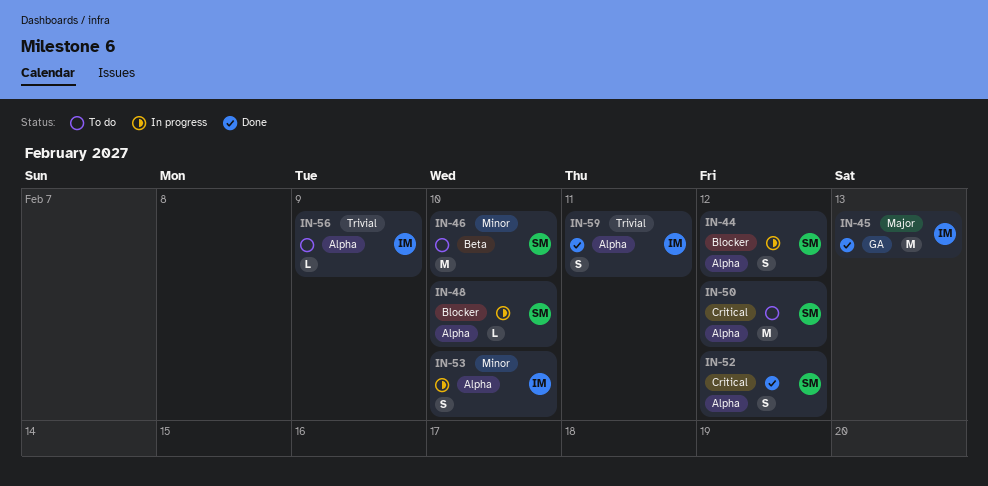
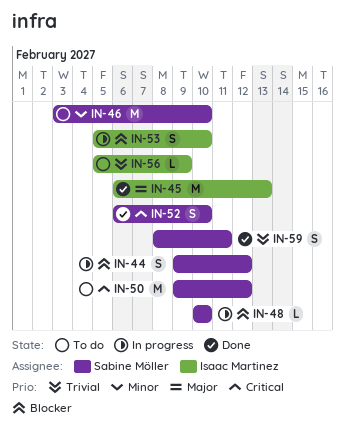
IN-52, due: Feb 12 -> Feb 10
IN-53, priority: Minor -> Blocker
IN-59, owner: Isaac Martinez -> Sabine Möller

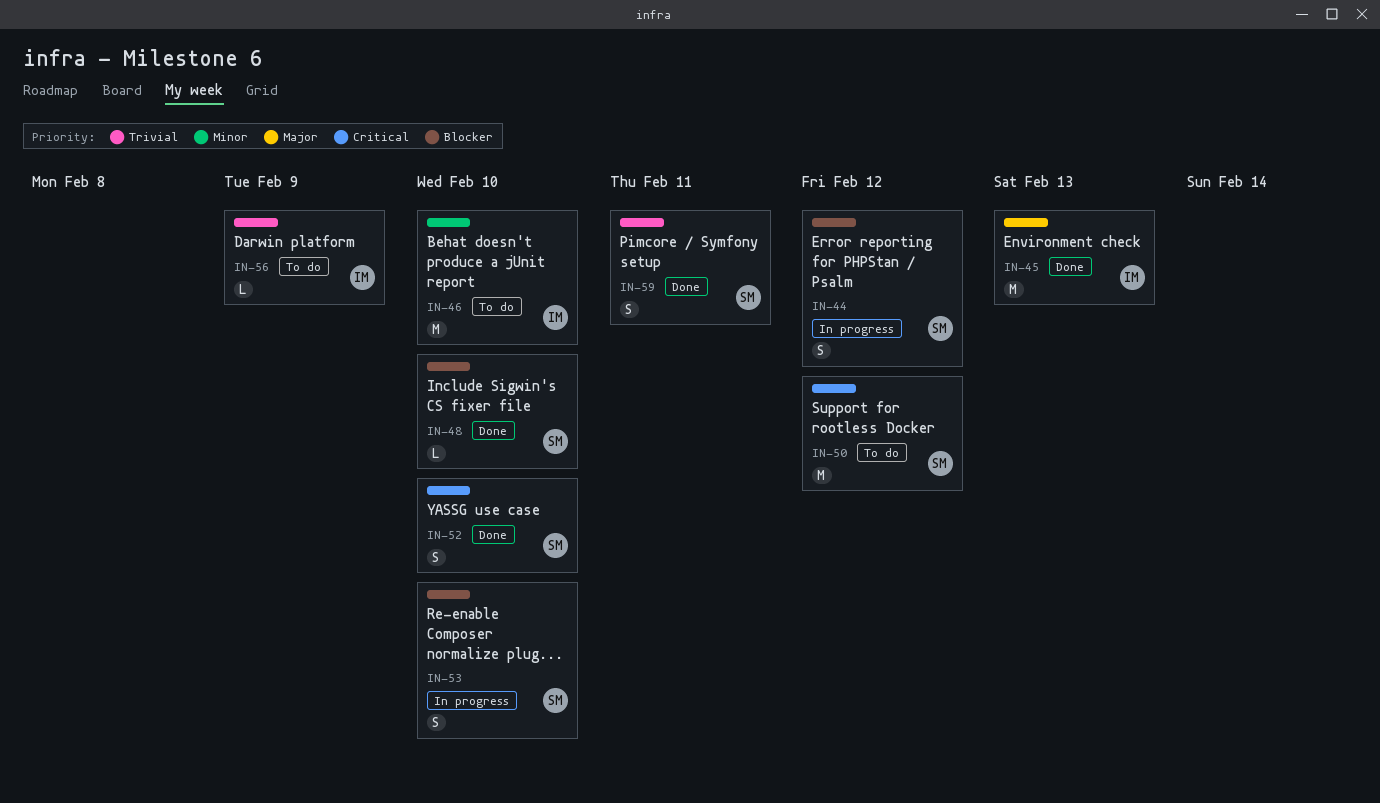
IN-46, owner: Sabine Möller -> Isaac Martinez
IN-48, status: In progress -> Done
IN-53, owner: Isaac Martinez -> Sabine Möller

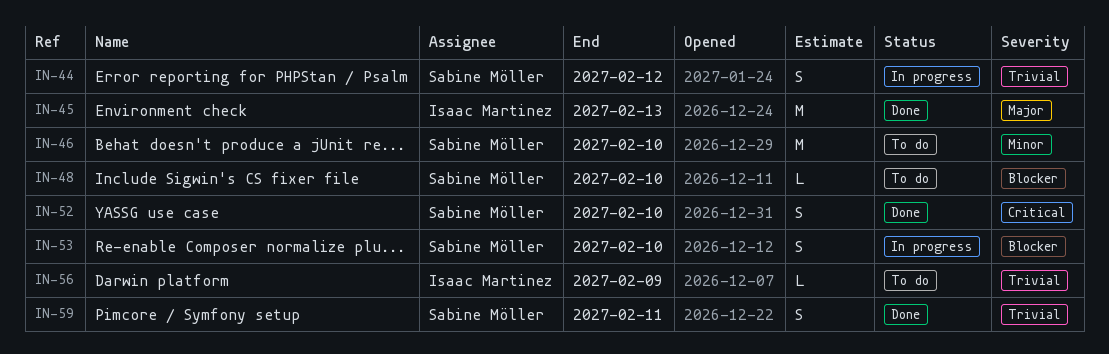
IN-44, priority: Blocker -> Trivial
IN-46, owner: Isaac Martinez -> Sabine Möller
IN-48, status: Done -> To do
IN-50: present -> none

